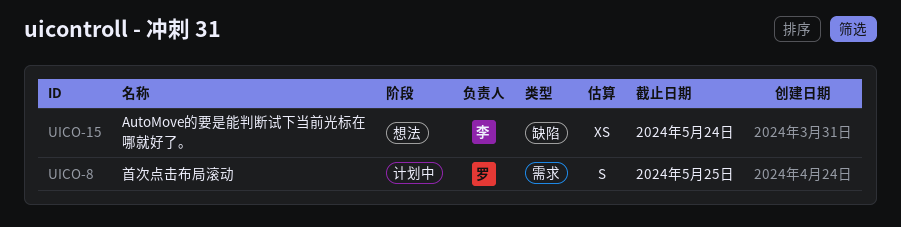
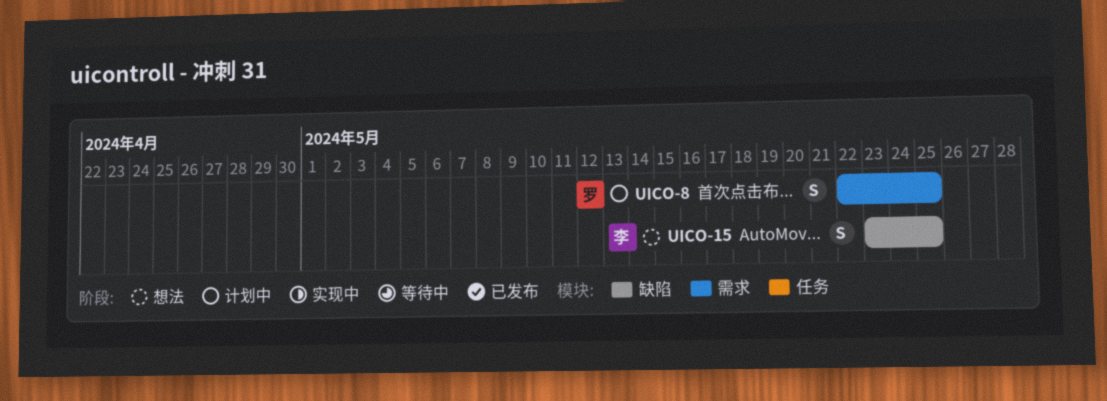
UICO-15, estimate: XS -> S
UICO-15, due: May 24 -> May 25

